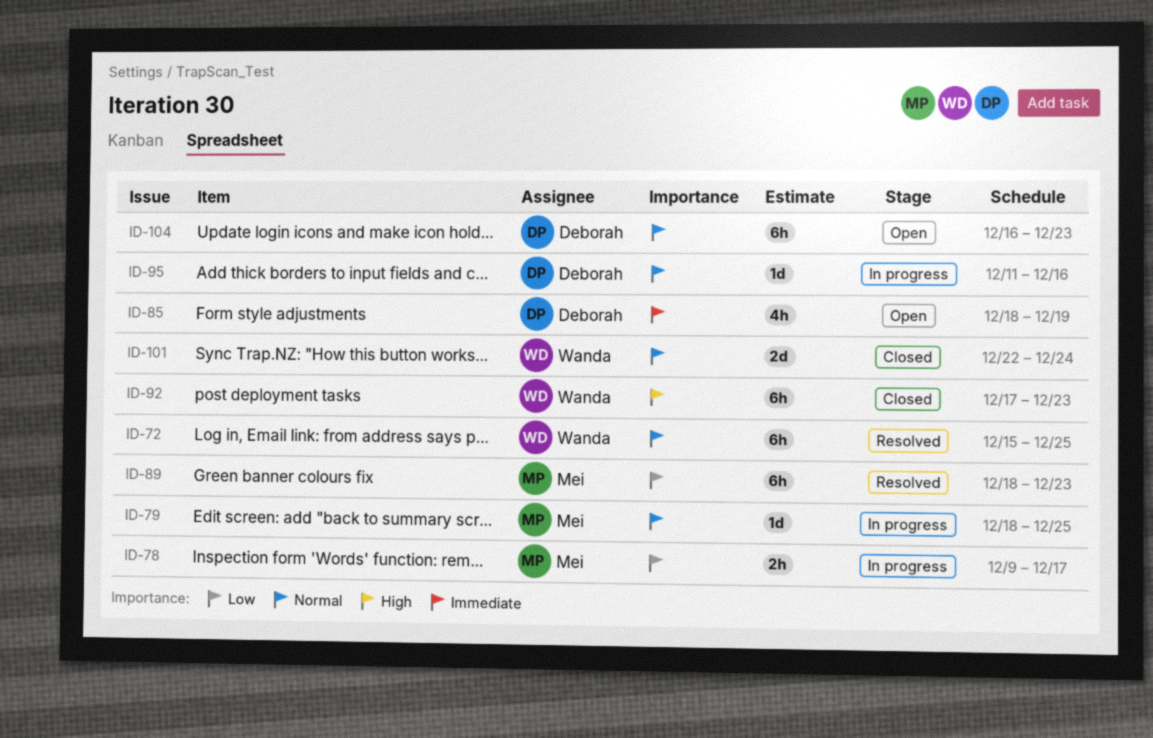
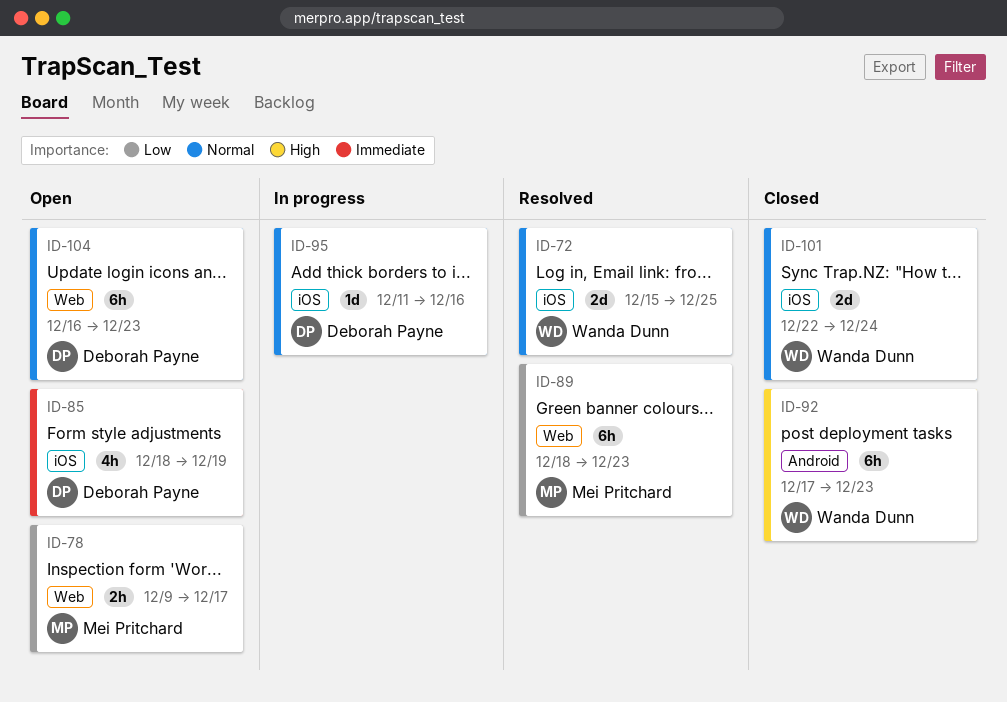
ID-72, estimate: 6h -> 2d
ID-78, status: In progress -> Open
ID-79: present -> none

